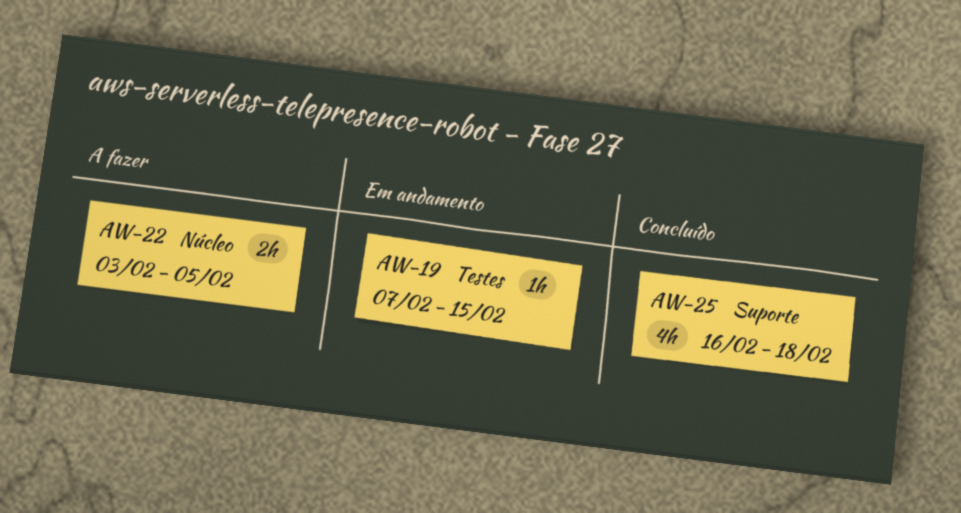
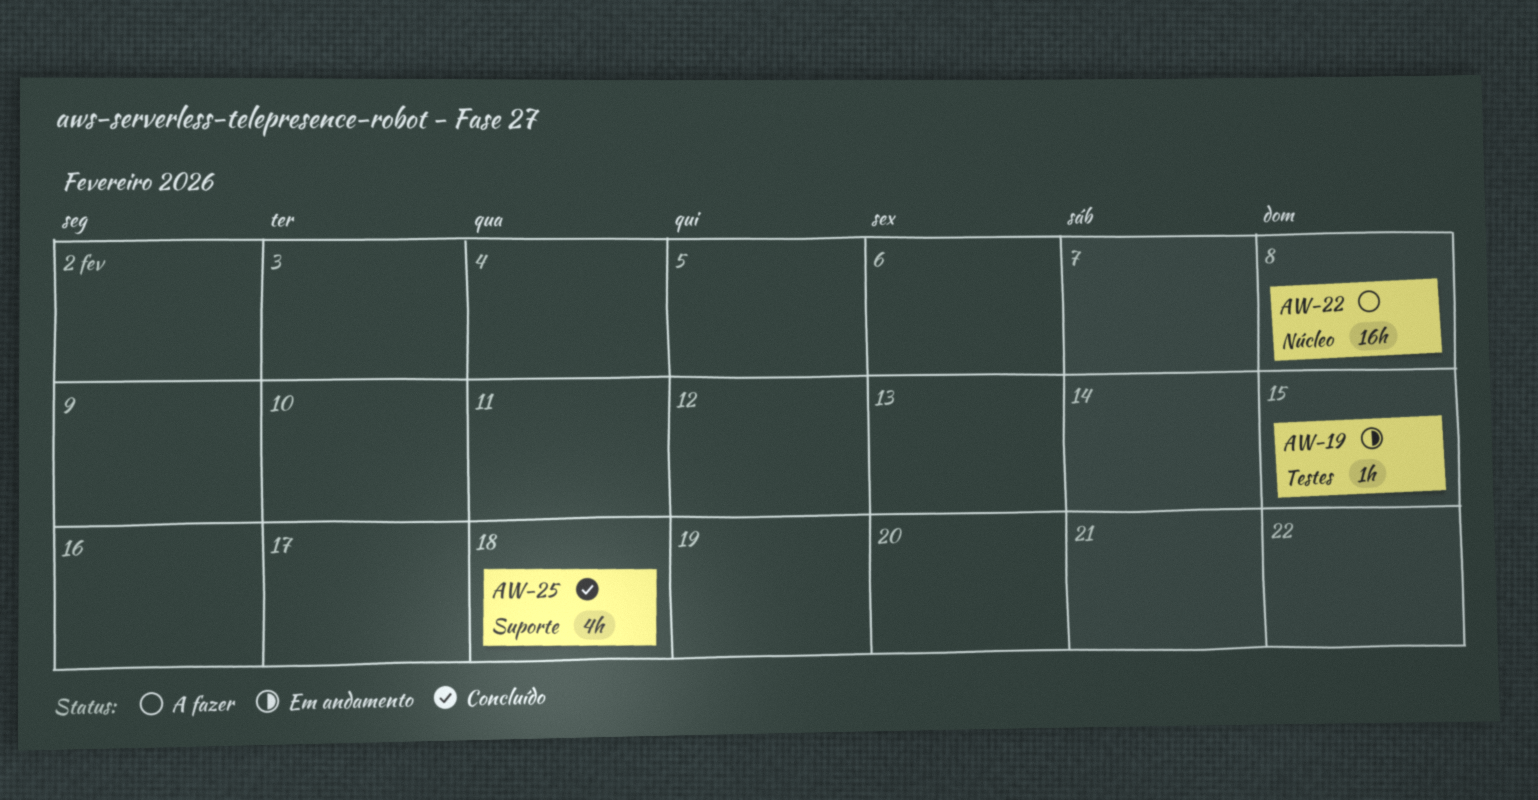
AW-22, estimate: 2h -> 16h
AW-22, due: Feb 5 -> Feb 8

